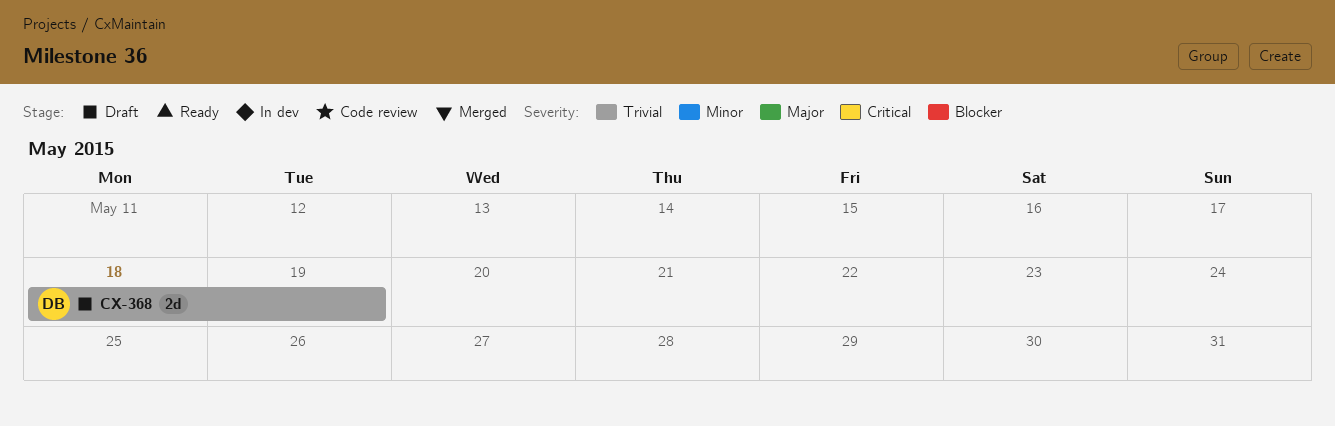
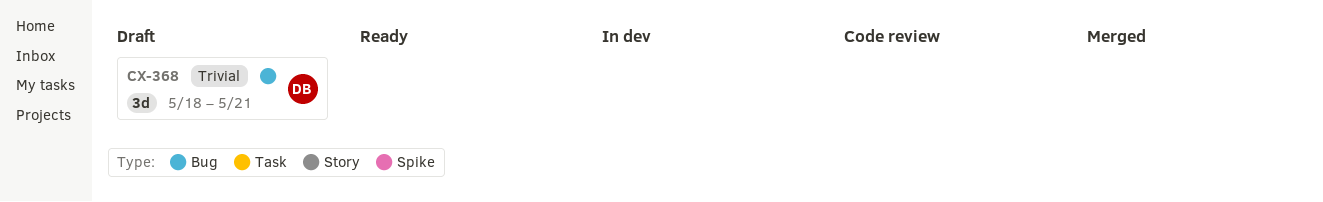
CX-368, estimate: 2d -> 3d
CX-368, due: May 19 -> May 21

